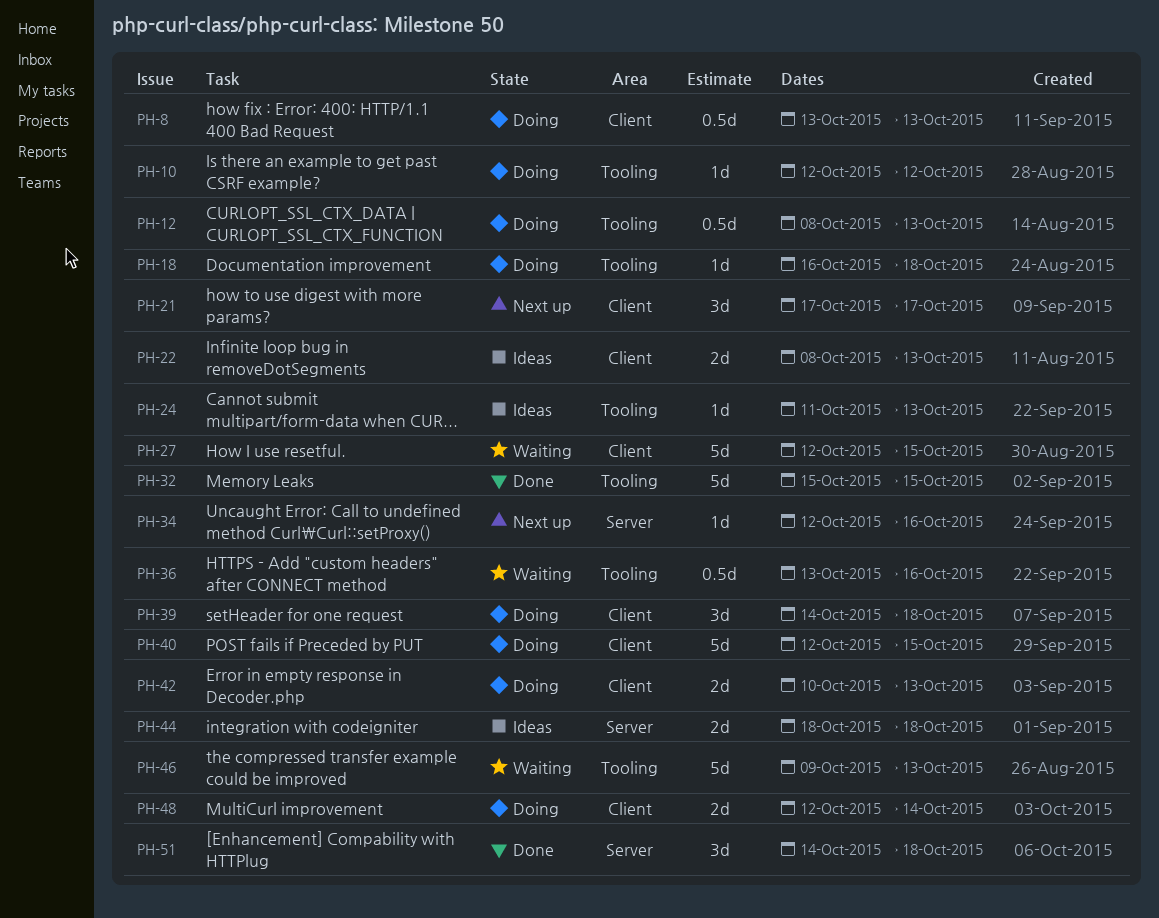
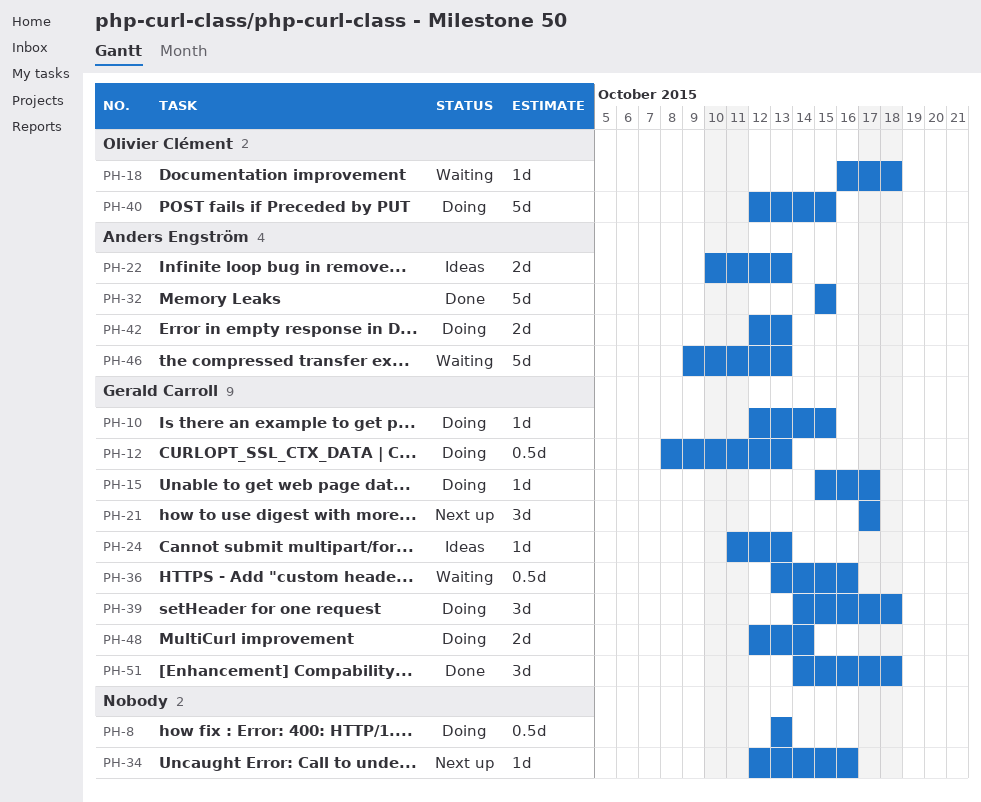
PH-10, due: Oct 12 -> Oct 15
PH-15: none -> present
PH-18, status: Doing -> Waiting
PH-22, start: Oct 8 -> Oct 10
PH-27: present -> none
PH-42, start: Oct 10 -> Oct 12
PH-44: present -> none

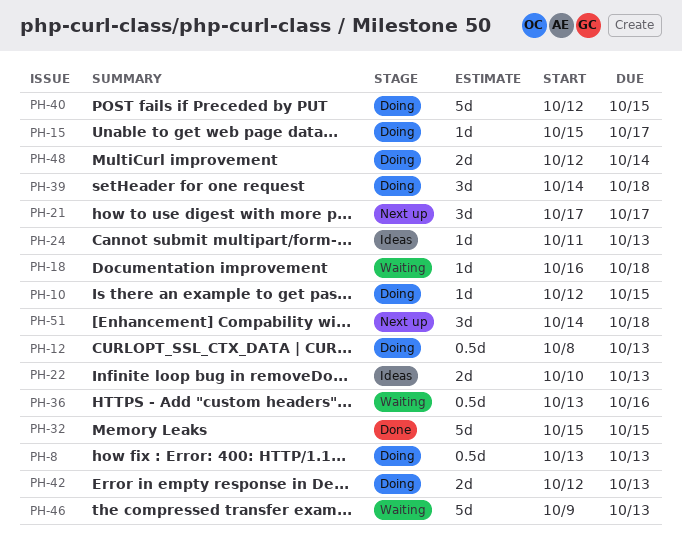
PH-34: present -> none
PH-51, status: Done -> Next up

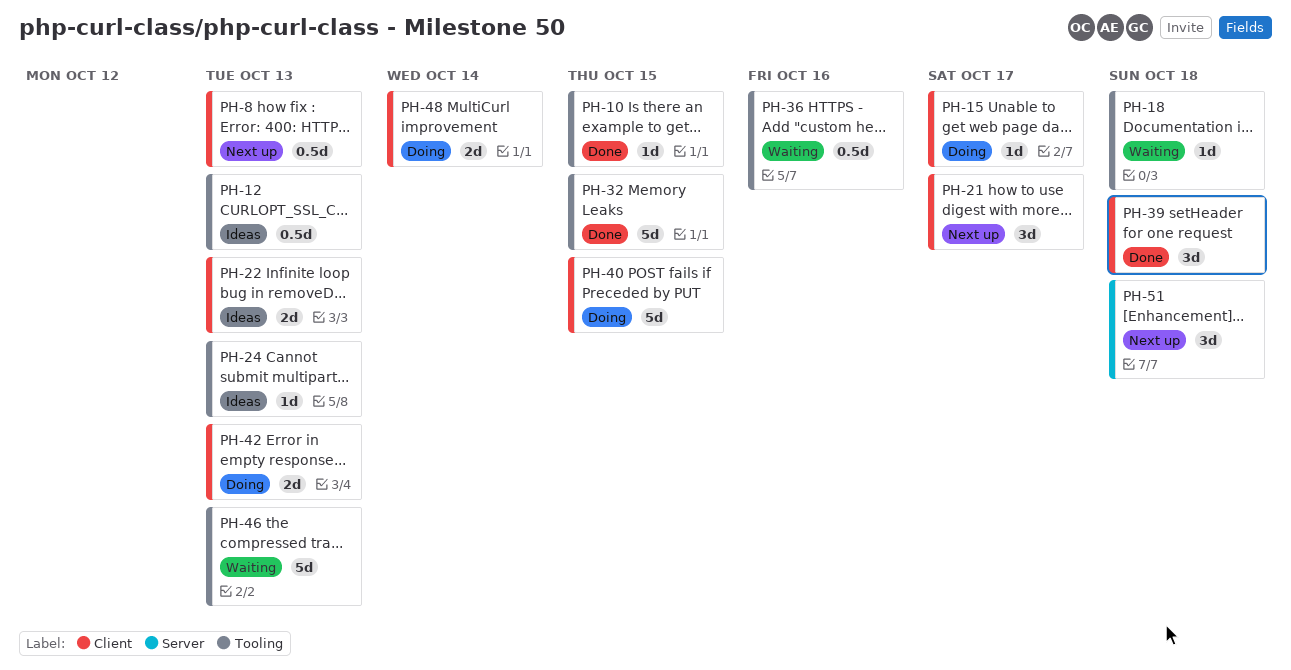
PH-8, status: Doing -> Next up
PH-10, status: Doing -> Done
PH-12, status: Doing -> Ideas
PH-39, status: Doing -> Done

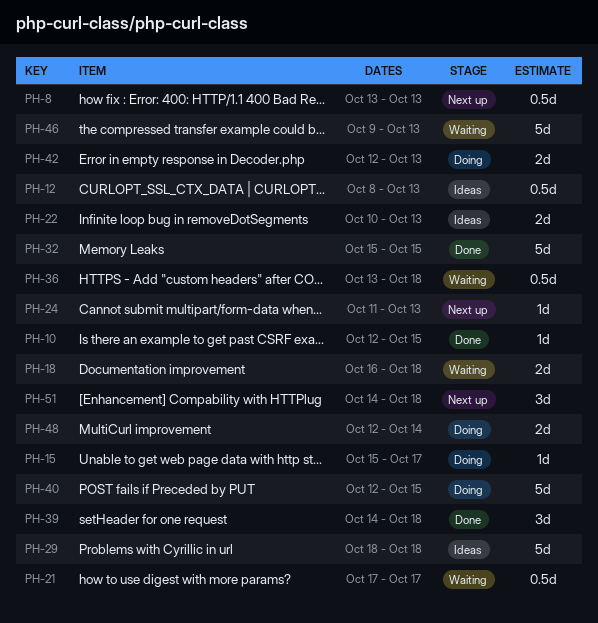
PH-18, estimate: 1d -> 2d
PH-21, status: Next up -> Waiting
PH-21, estimate: 3d -> 0.5d
PH-24, status: Ideas -> Next up
PH-29: none -> present
PH-36, due: Oct 16 -> Oct 18

